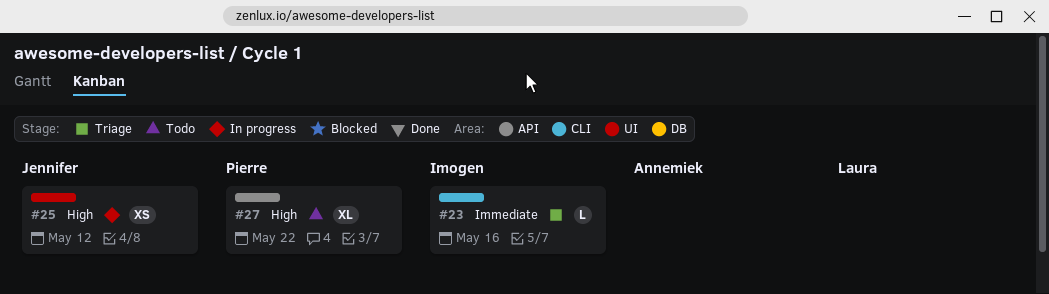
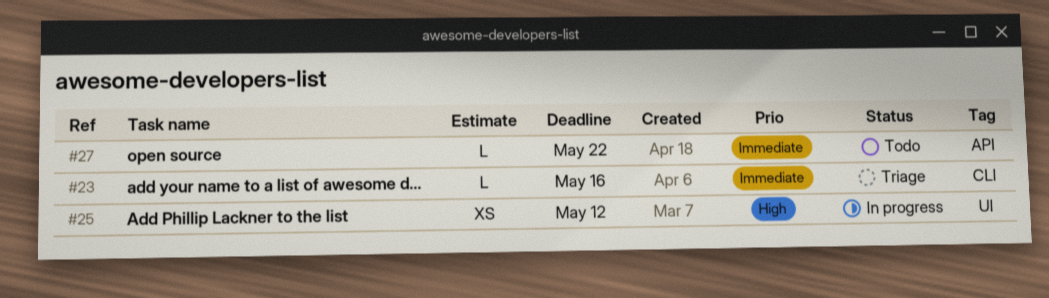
#27, priority: High -> Immediate
#27, estimate: XL -> L

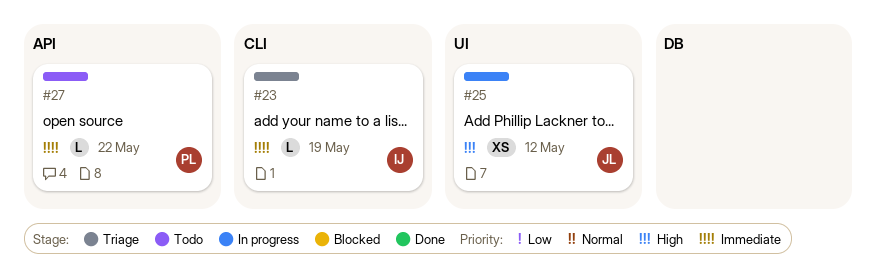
#23, due: May 16 -> May 19

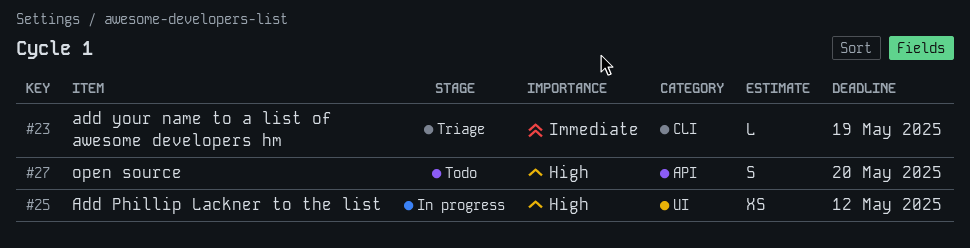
#27, priority: Immediate -> High
#27, estimate: L -> S
#27, due: May 22 -> May 20

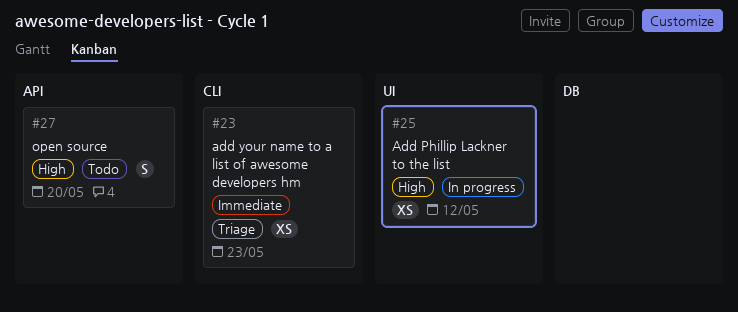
#23, estimate: L -> XS
#23, due: May 19 -> May 23

